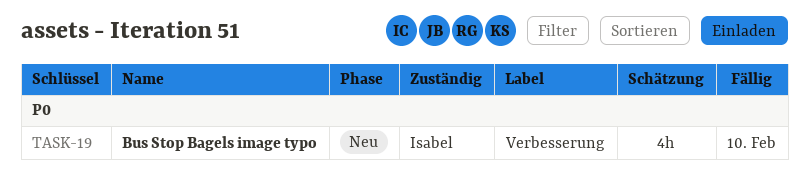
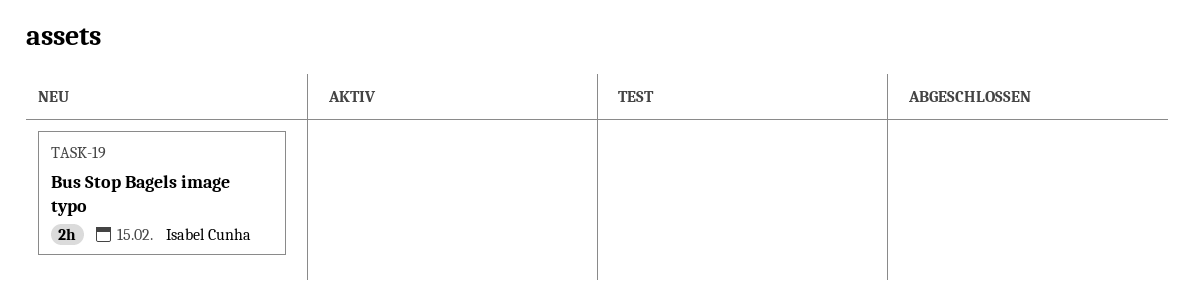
TASK-19, estimate: 4h -> 2h
TASK-19, due: Feb 10 -> Feb 15

